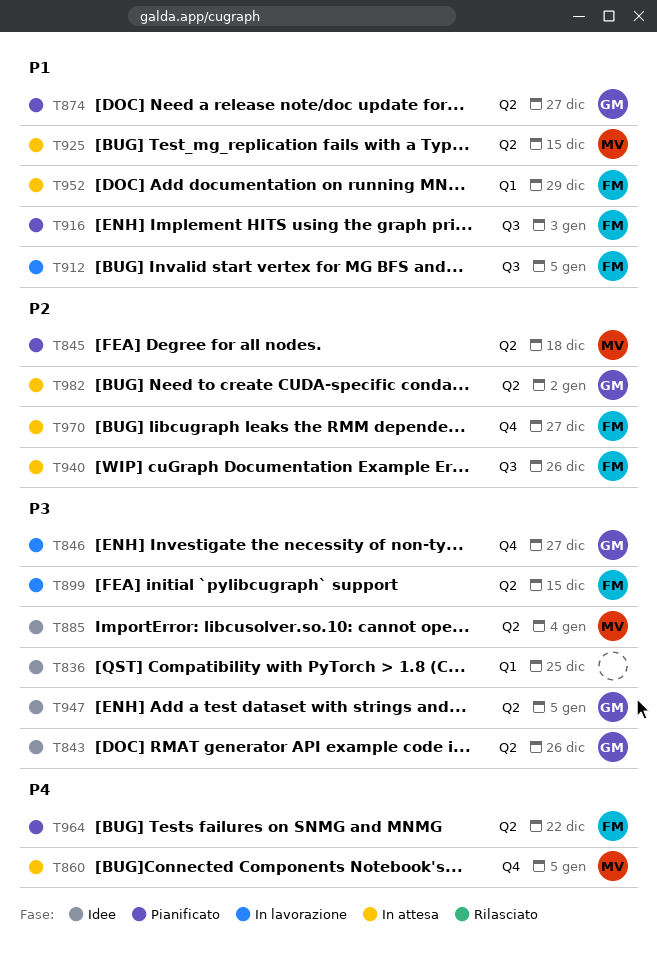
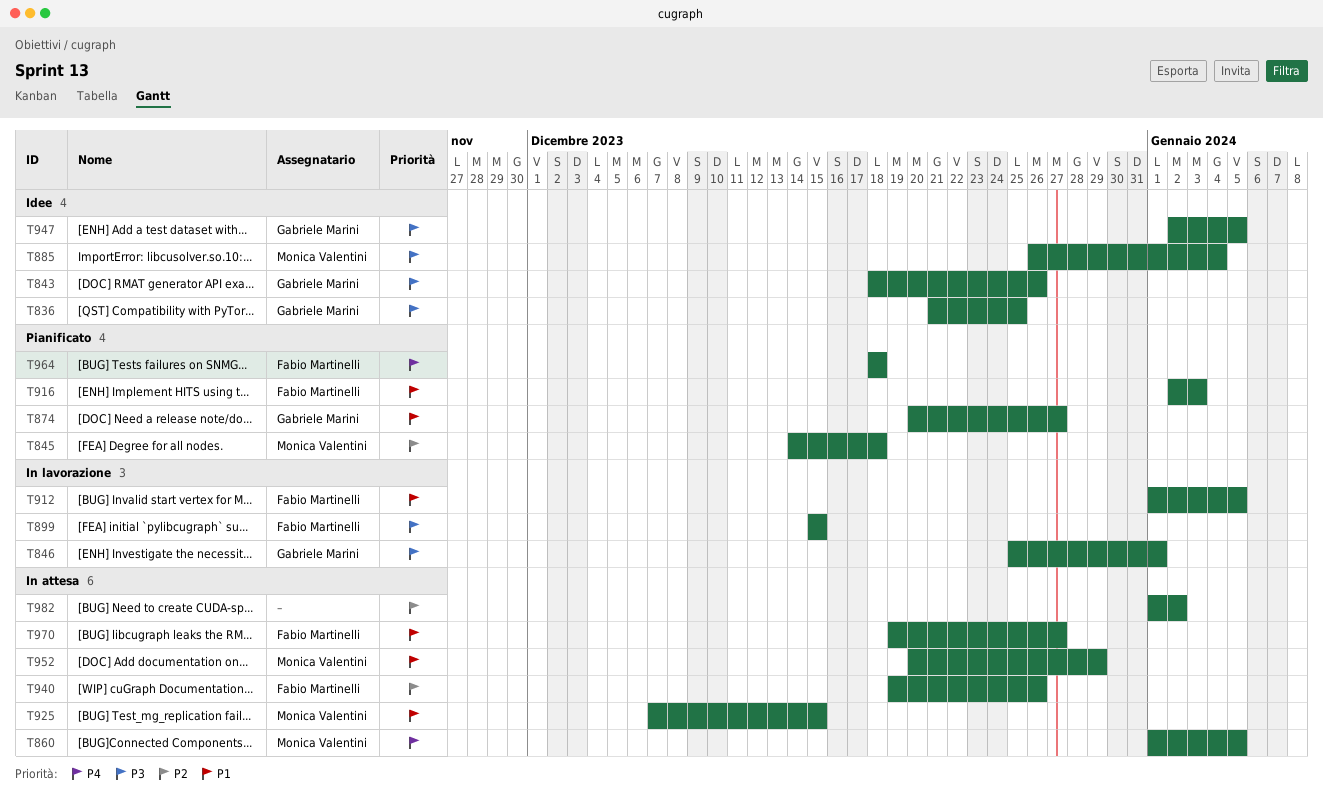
T836, owner: none -> Gabriele Marini
T846, due: Dec 27 -> Jan 1
T952, owner: Fabio Martinelli -> Monica Valentini
T964, due: Dec 22 -> Dec 18
T970, priority: P2 -> P1
T982, owner: Gabriele Marini -> none

